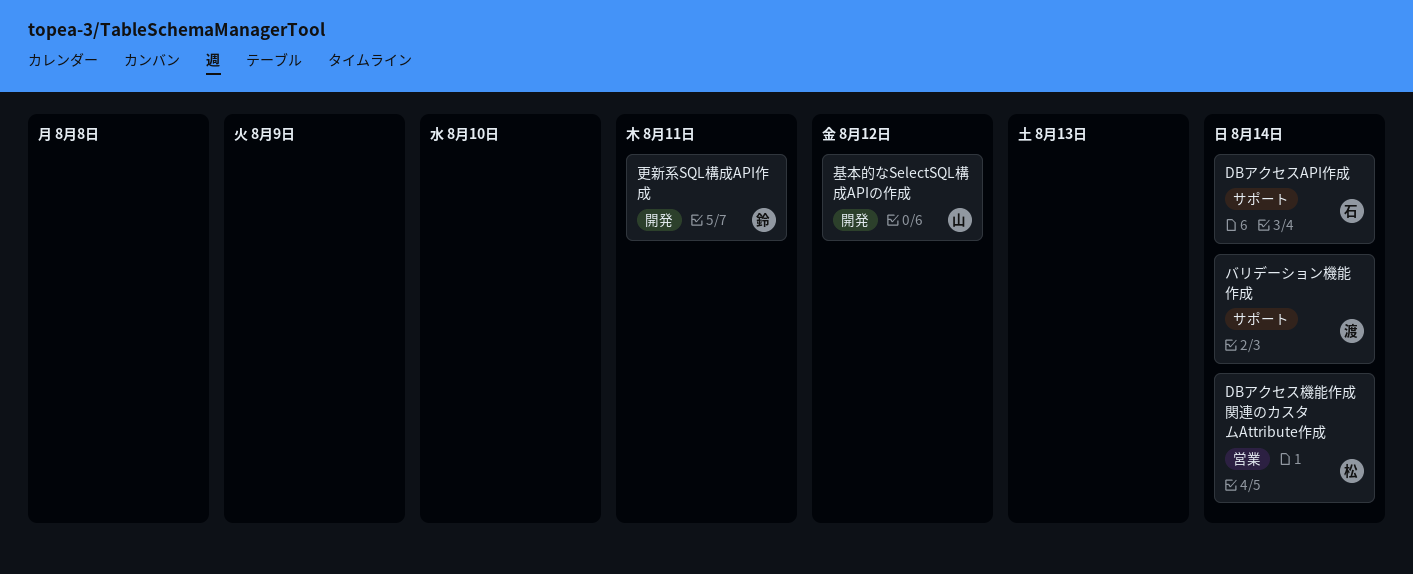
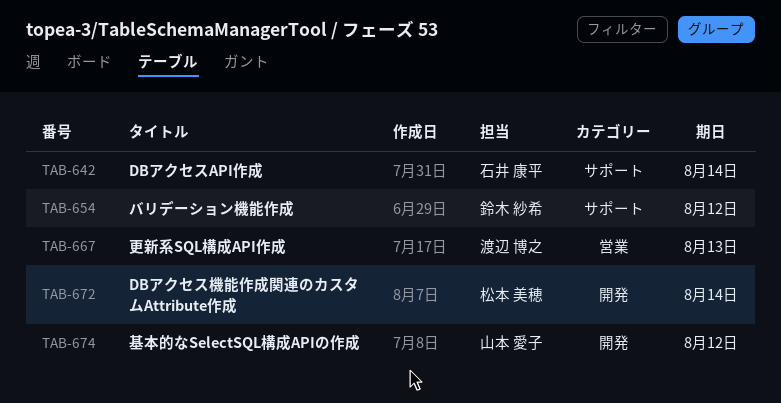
DBアクセス機能作成関連のカスタムAttribute作成, label: 営業 -> 開発
バリデーション機能作成, owner: 渡辺 博之 -> 鈴木 紗希
バリデーション機能作成, due: Aug 14 -> Aug 12
更新系SQL構成API作成, owner: 鈴木 紗希 -> 渡辺 博之
更新系SQL構成API作成, label: 開発 -> 営業
更新系SQL構成API作成, due: Aug 11 -> Aug 13

